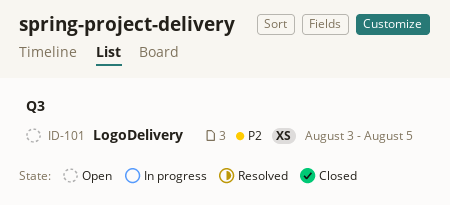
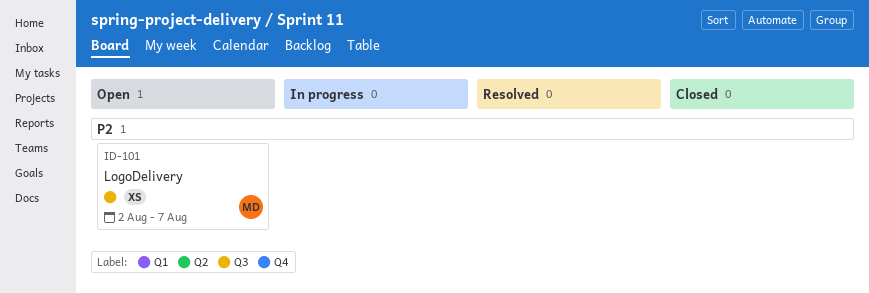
ID-101, start: Aug 3 -> Aug 2
ID-101, due: Aug 5 -> Aug 7

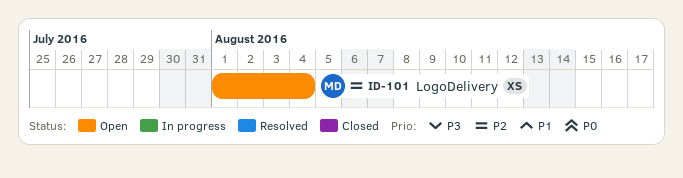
ID-101, start: Aug 2 -> Aug 1
ID-101, due: Aug 7 -> Aug 4

